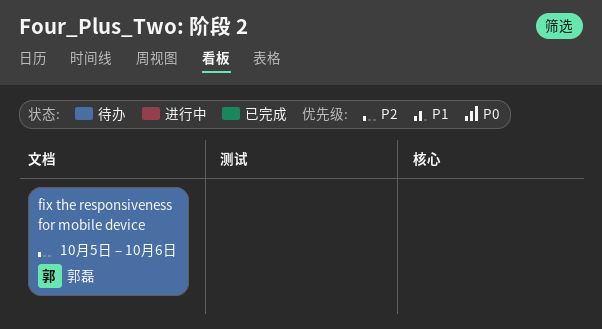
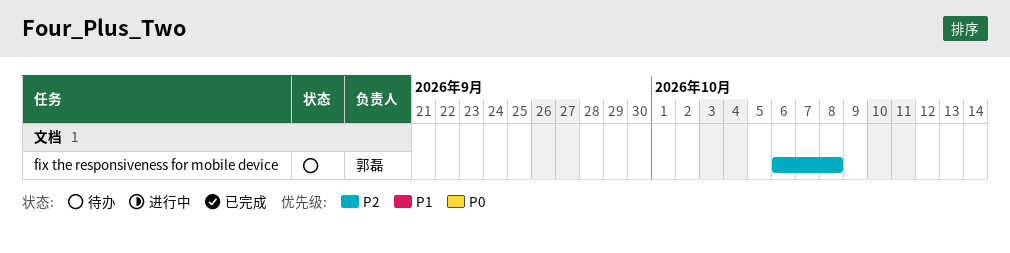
fix the responsiveness for mobile device, start: Oct 5 -> Oct 6
fix the responsiveness for mobile device, due: Oct 6 -> Oct 8

